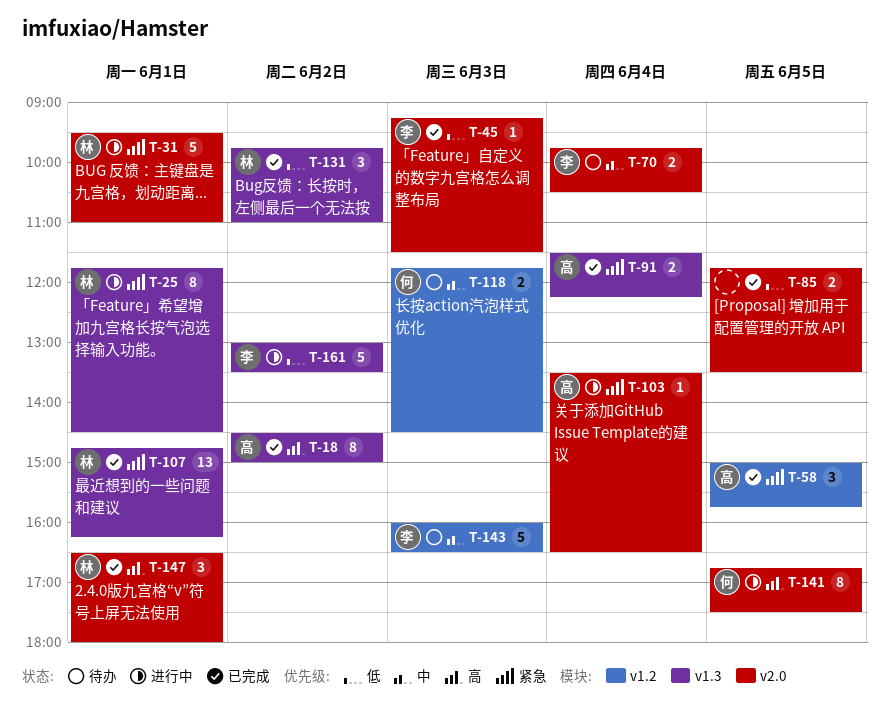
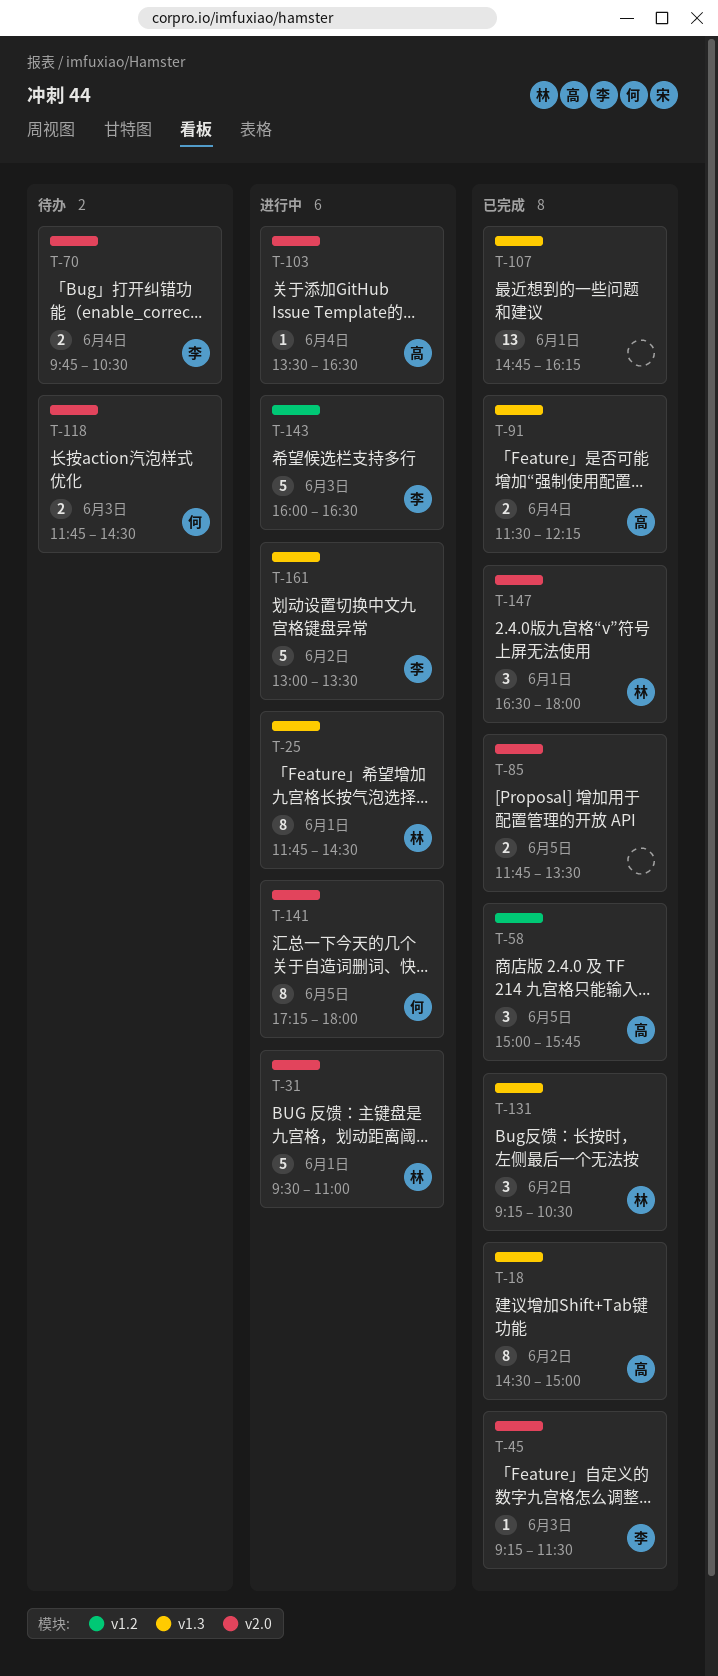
T-107, owner: 林 -> none
T-118, label: v1.2 -> v2.0
T-131, begins: 09:45 -> 09:15
T-131, ends: 11:00 -> 10:30
T-141, begins: 16:45 -> 17:15
T-141, ends: 17:30 -> 18:00
T-143, status: 待办 -> 进行中

